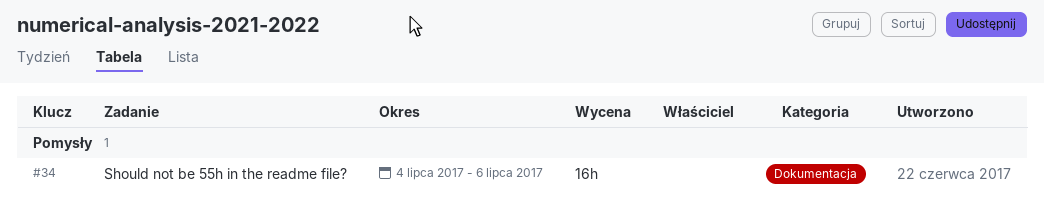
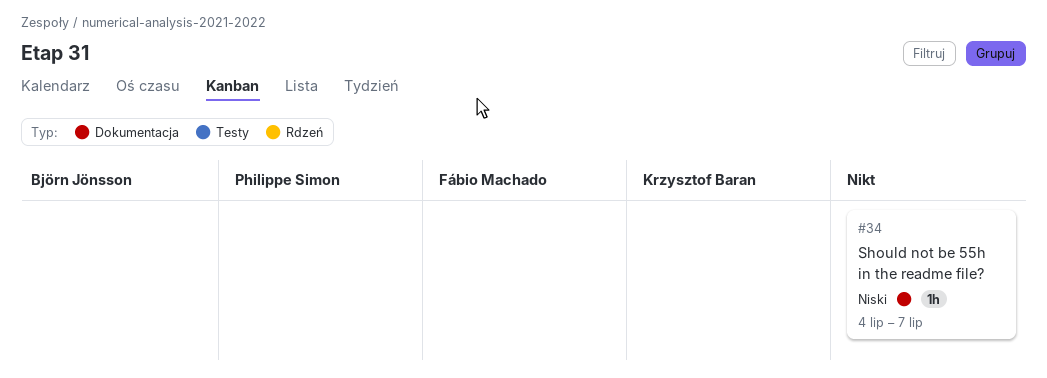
#34, estimate: 16h -> 1h
#34, due: Jul 6 -> Jul 7

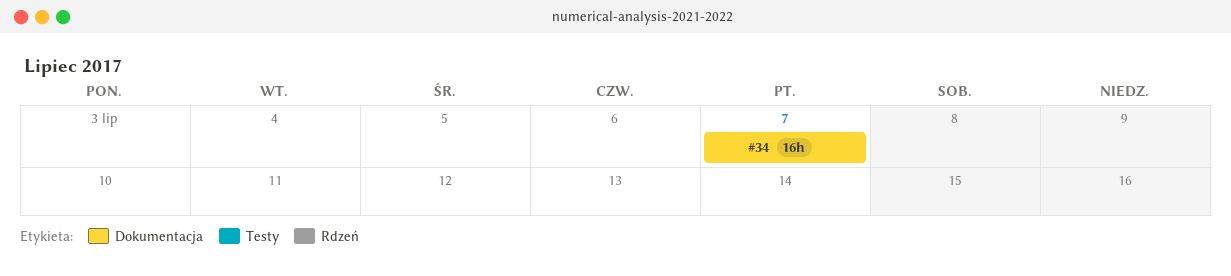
#34, estimate: 1h -> 16h
#34, start: Jul 4 -> Jul 7

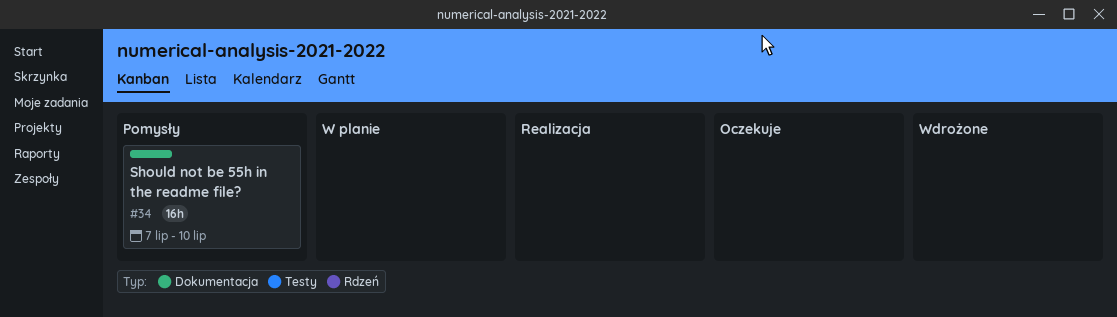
#34, due: Jul 7 -> Jul 10

